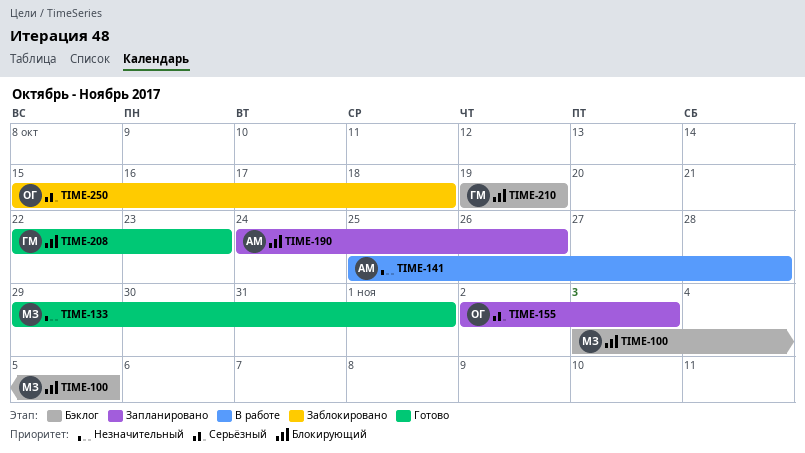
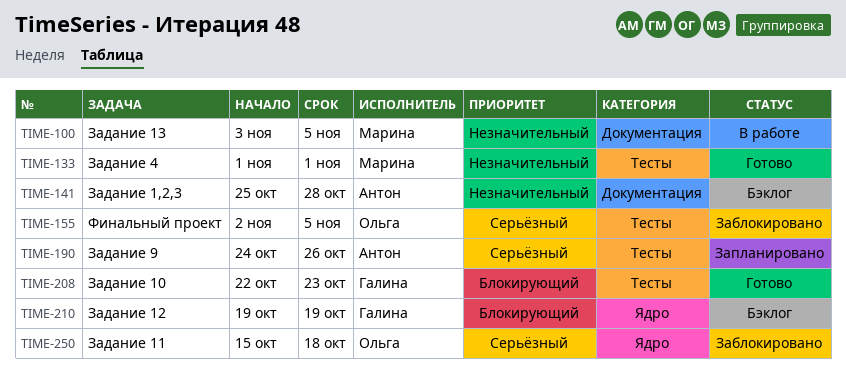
TIME-100, status: Бэклог -> В работе
TIME-100, priority: Блокирующий -> Незначительный
TIME-133, start: Oct 29 -> Nov 1
TIME-141, status: В работе -> Бэклог
TIME-155, status: Запланировано -> Заблокировано
TIME-155, due: Nov 3 -> Nov 5
TIME-190, priority: Блокирующий -> Серьёзный

